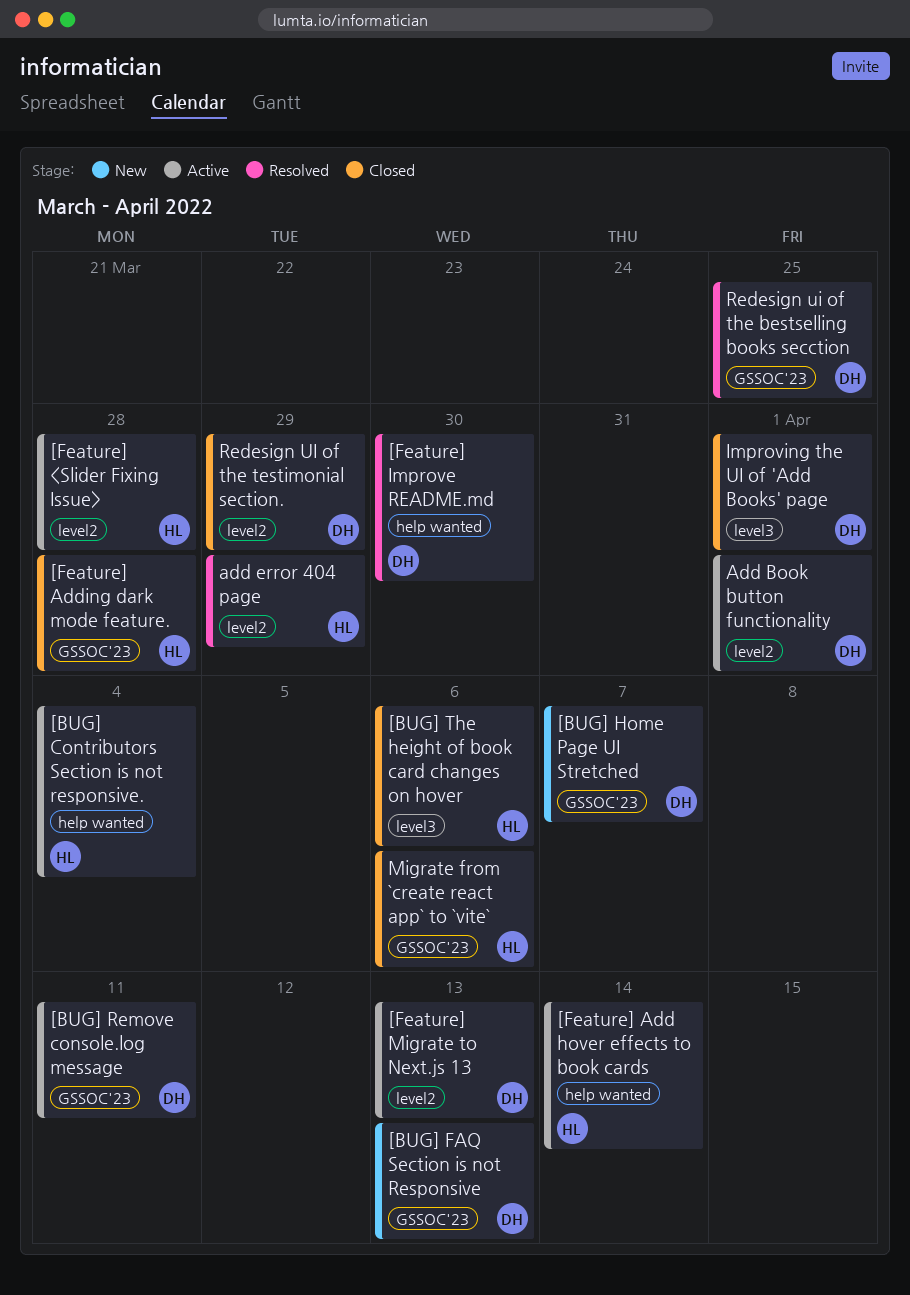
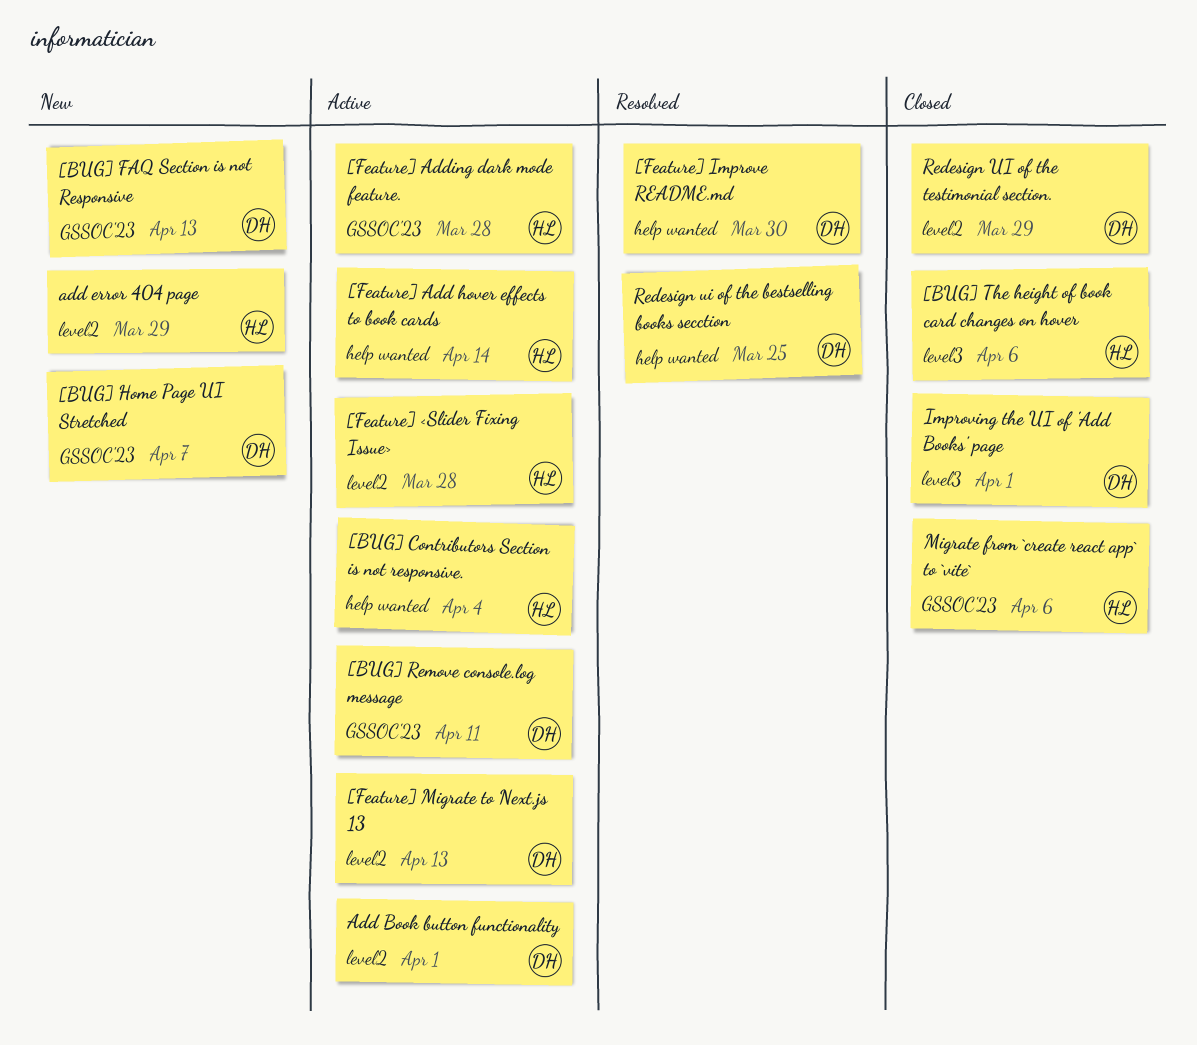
[Feature] Adding dark mode feature., status: Closed -> Active
add error 404 page, status: Resolved -> New
Redesign ui of the bestselling books secction, label: GSSOC'23 -> help wanted

